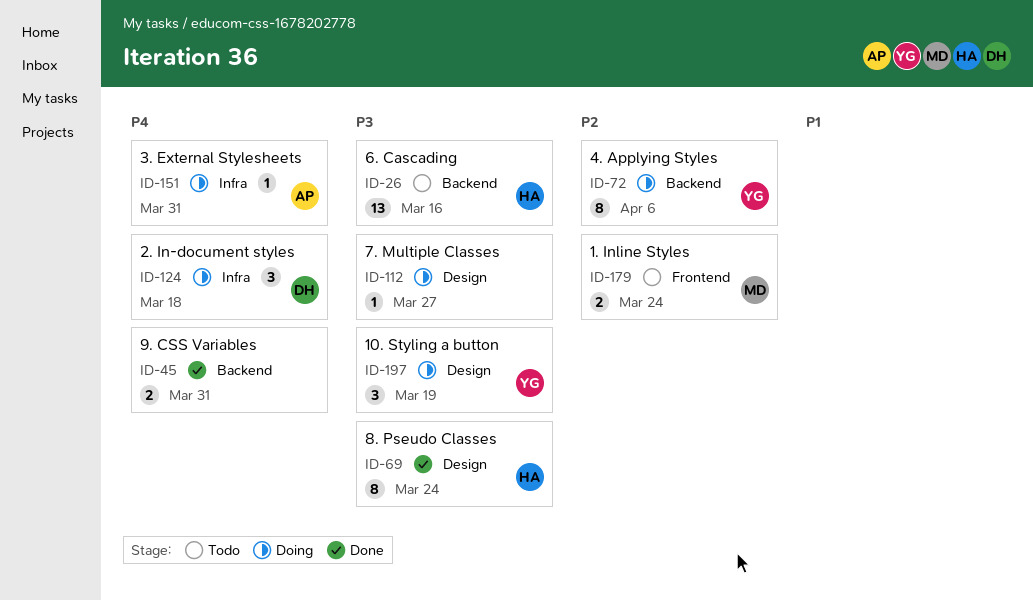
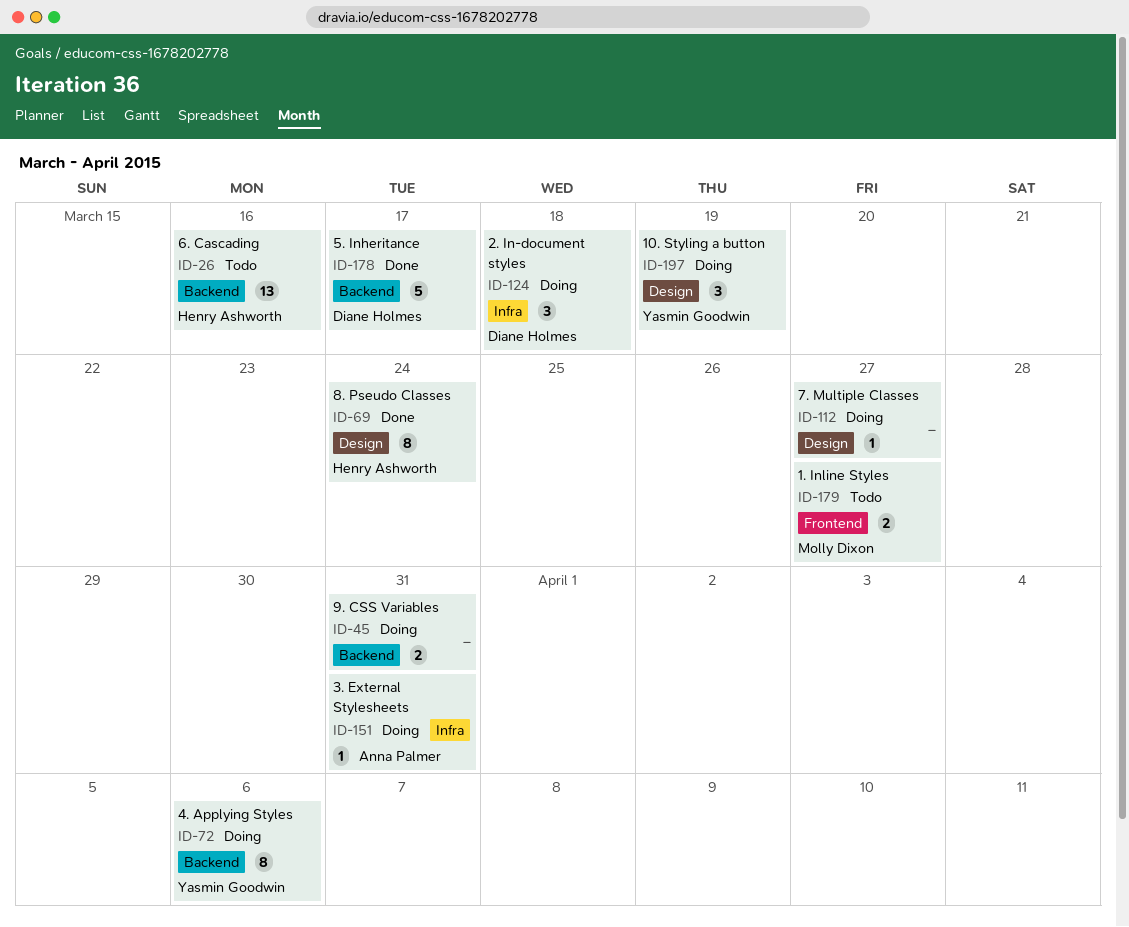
ID-45, status: Done -> Doing
ID-178: none -> present
ID-179, due: Mar 24 -> Mar 27

